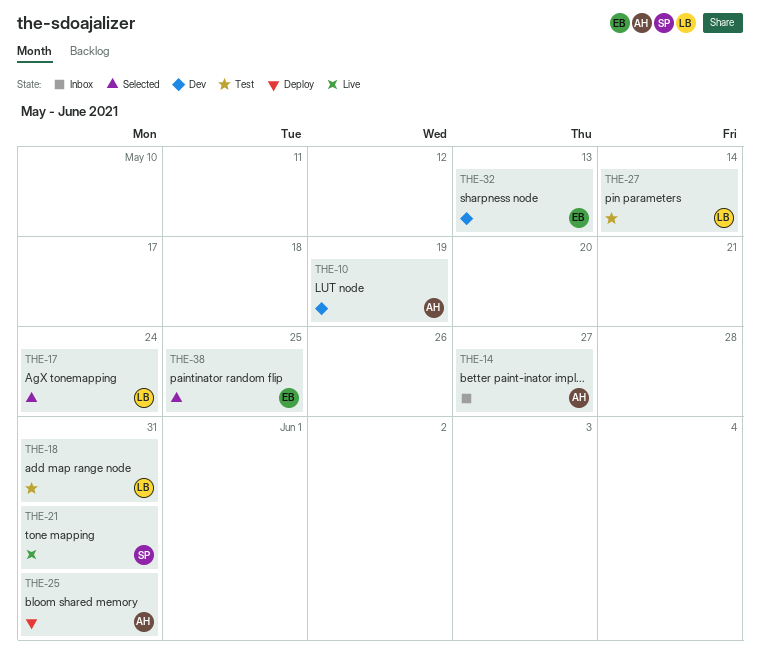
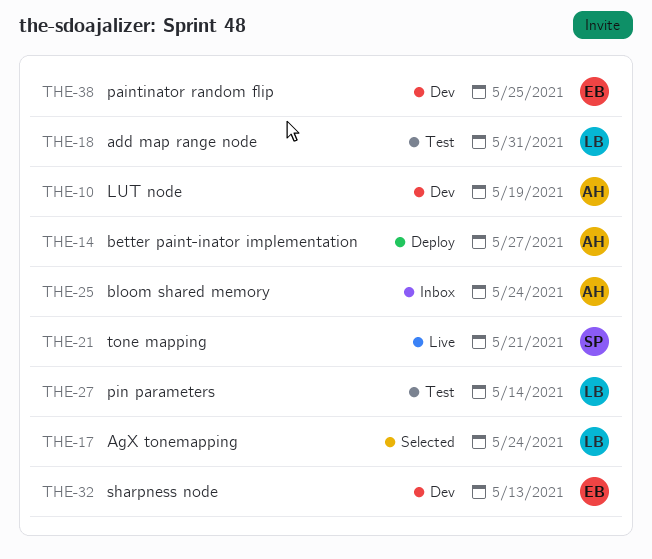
THE-14, status: Inbox -> Deploy
THE-21, due: May 31 -> May 21
THE-25, status: Deploy -> Inbox
THE-25, due: May 31 -> May 24
THE-38, status: Selected -> Dev

